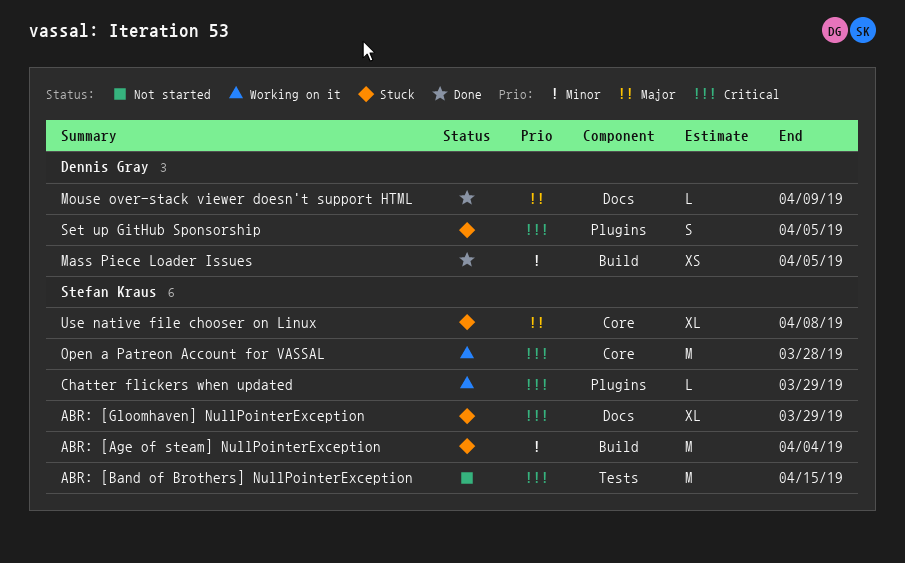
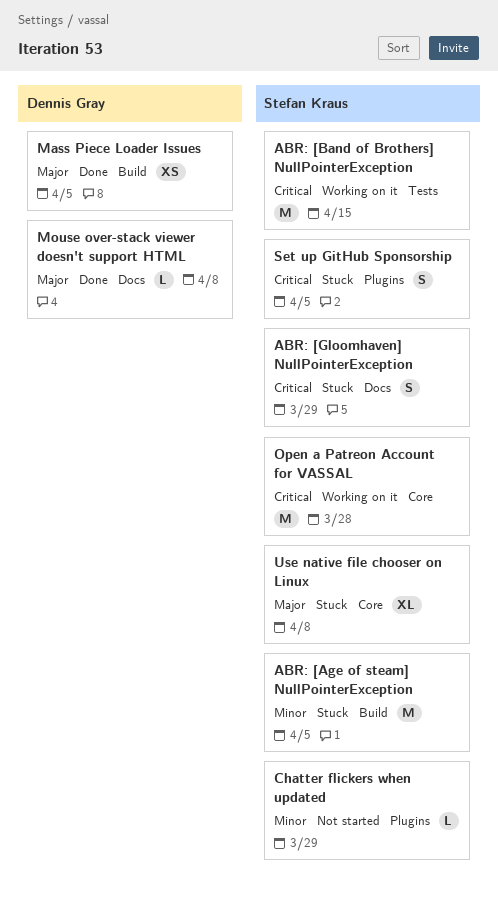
ABR: [Age of steam] NullPointerException, due: Apr 4 -> Apr 5
ABR: [Band of Brothers] NullPointerException, status: Not started -> Working on it
ABR: [Gloomhaven] NullPointerException, estimate: XL -> S
Chatter flickers when updated, status: Working on it -> Not started
Chatter flickers when updated, priority: Critical -> Minor
Mass Piece Loader Issues, priority: Minor -> Major
Mouse over-stack viewer doesn't support HTML, due: Apr 9 -> Apr 8
Set up GitHub Sponsorship, owner: Dennis Gray -> Stefan Kraus

